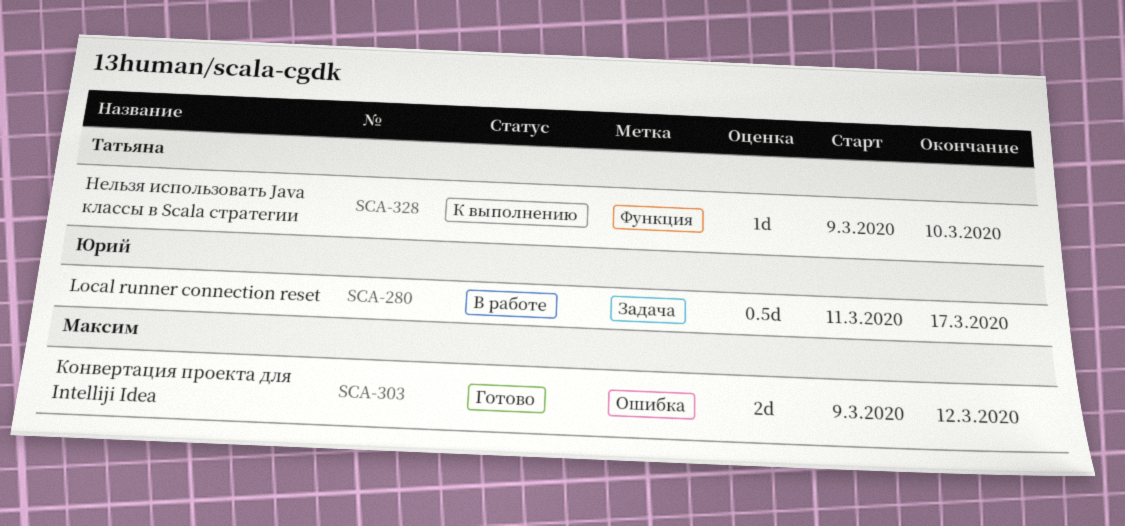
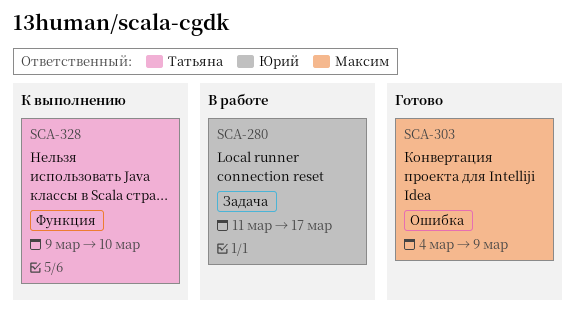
SCA-303, start: Mar 9 -> Mar 4
SCA-303, due: Mar 12 -> Mar 9

